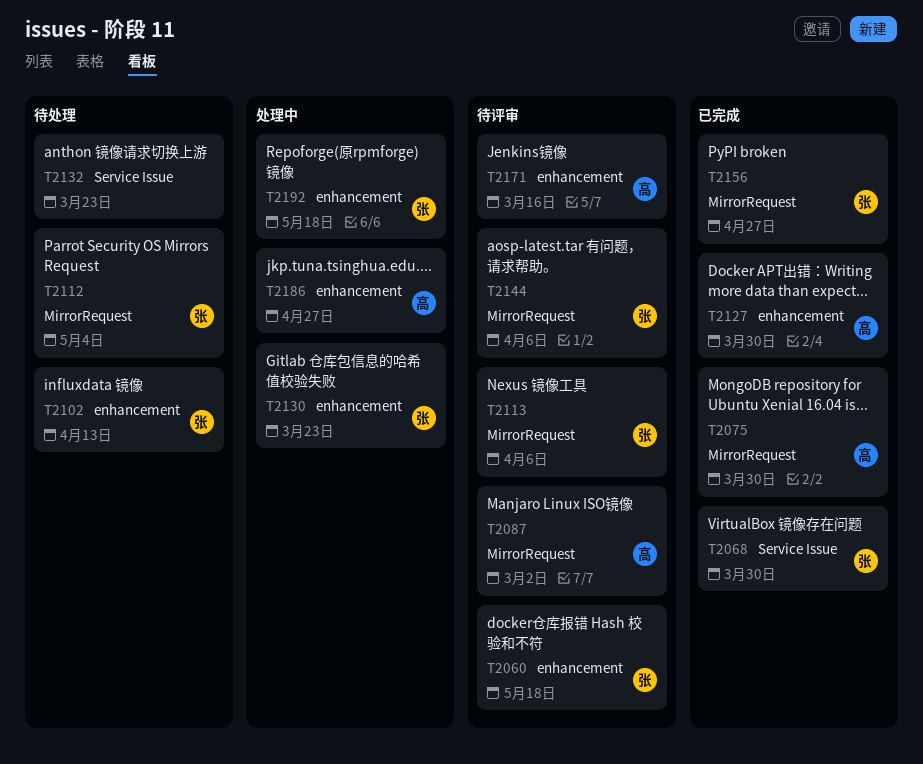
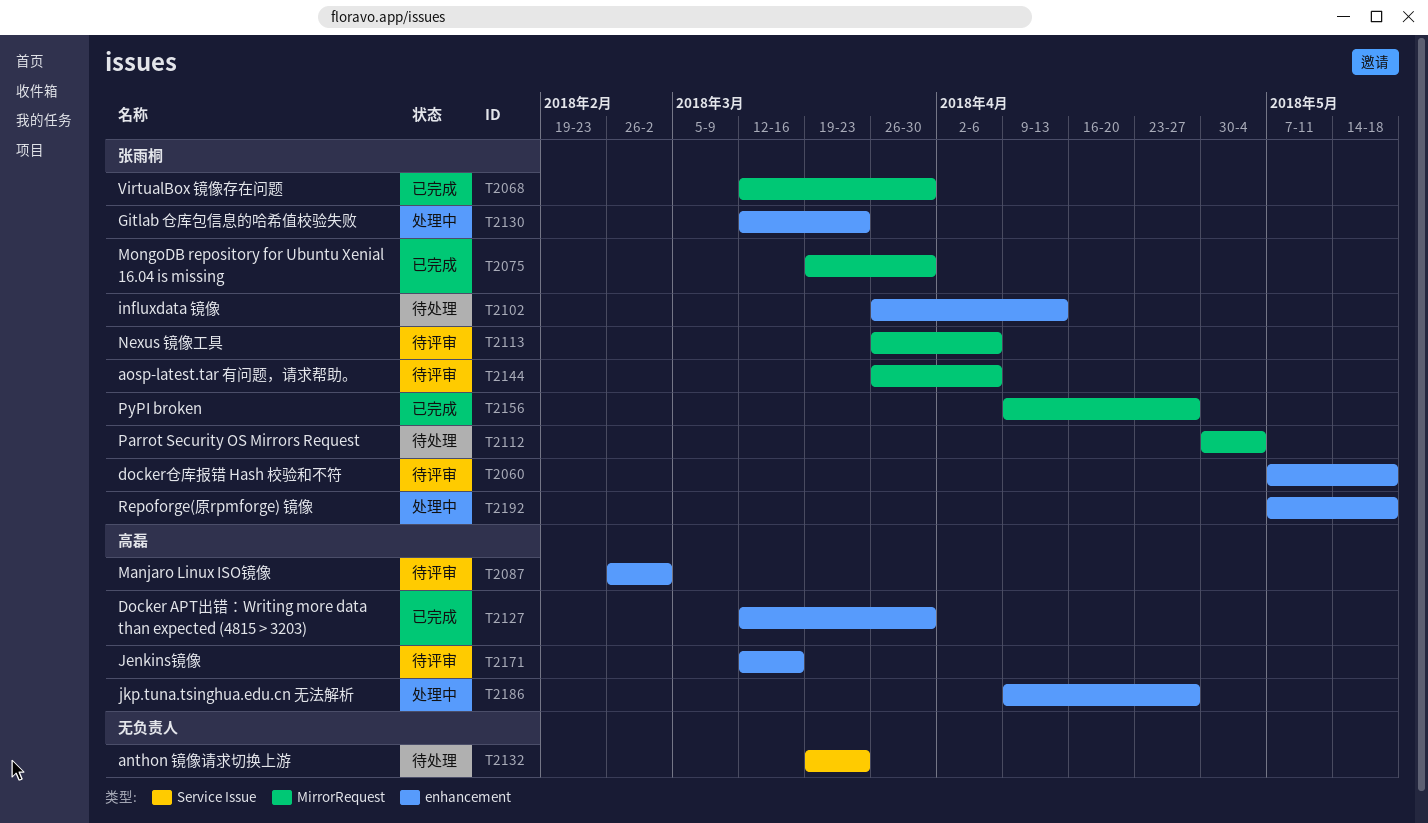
T2068, label: Service Issue -> MirrorRequest
T2075, owner: 高磊 -> 张雨桐
T2087, label: MirrorRequest -> enhancement

